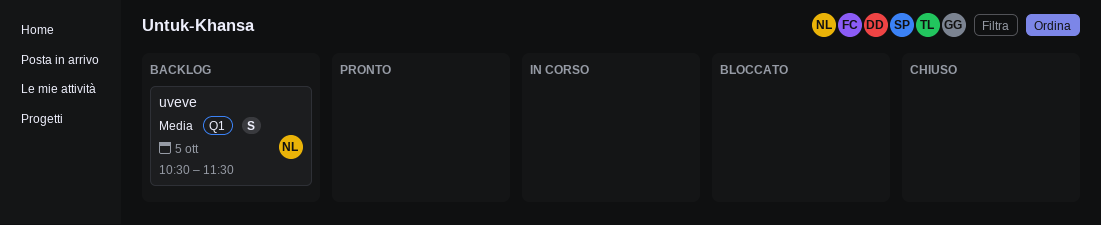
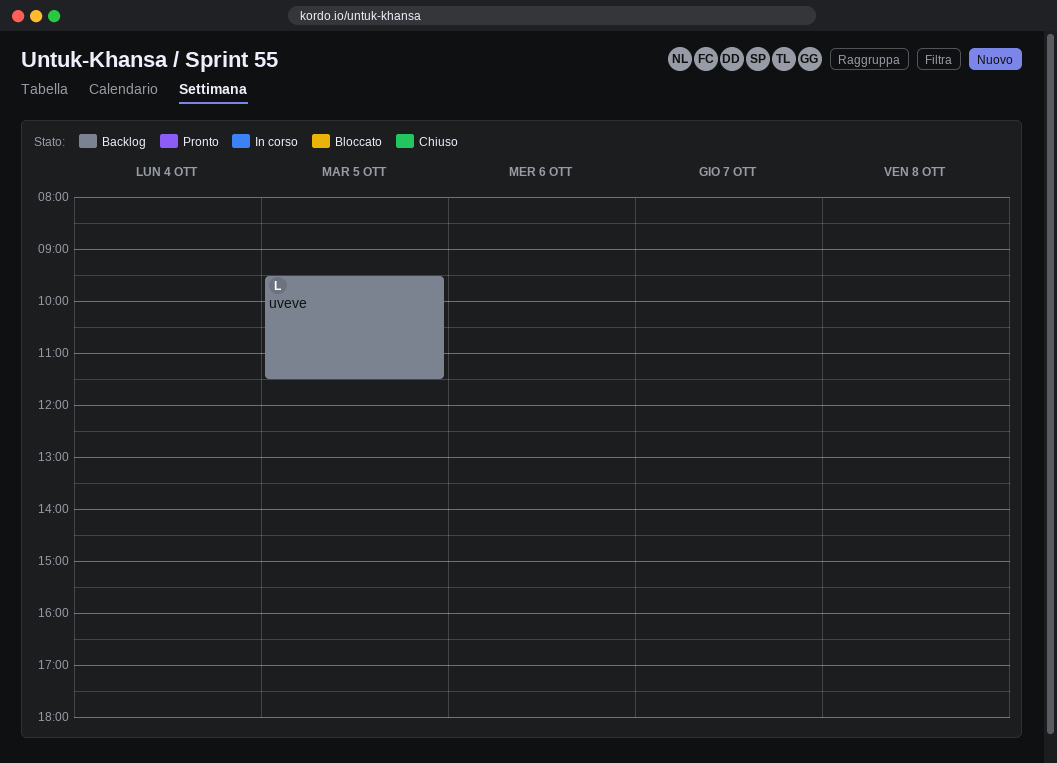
uveve, estimate: S -> L
uveve, begins: 10:30 -> 09:30

